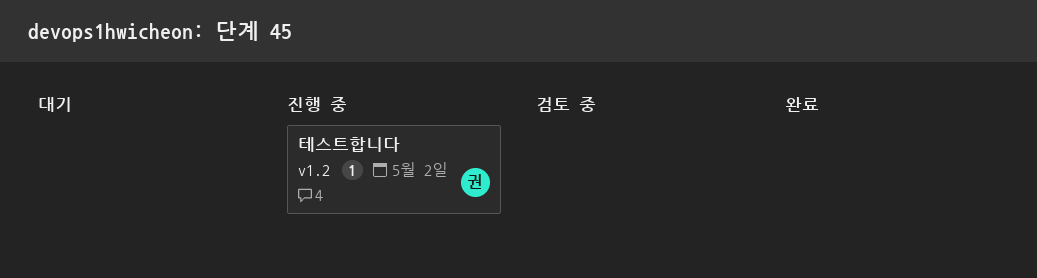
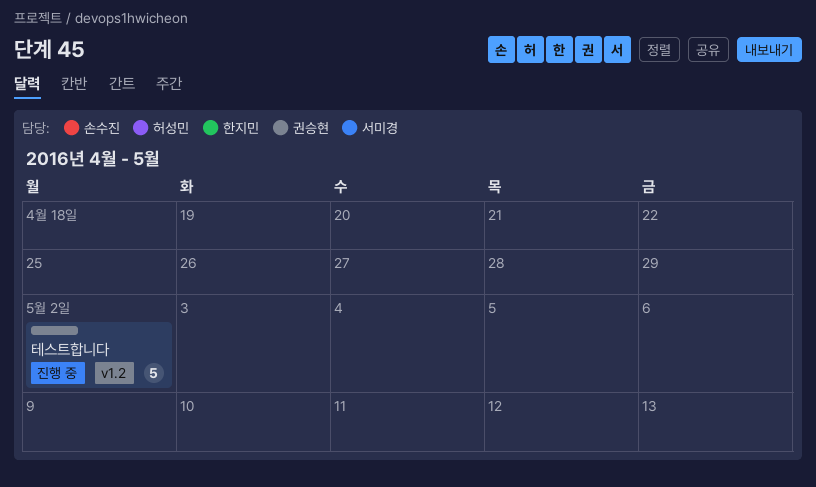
테스트합니다, estimate: 1 -> 5

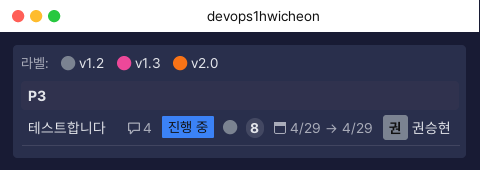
테스트합니다, estimate: 5 -> 8
테스트합니다, due: May 2 -> Apr 29

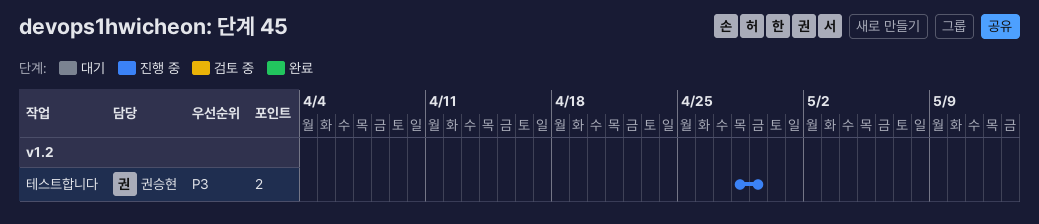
테스트합니다, estimate: 8 -> 2
테스트합니다, start: Apr 29 -> Apr 28

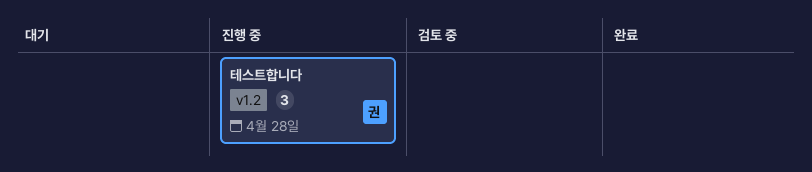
테스트합니다, estimate: 2 -> 3
테스트합니다, due: Apr 29 -> Apr 28

